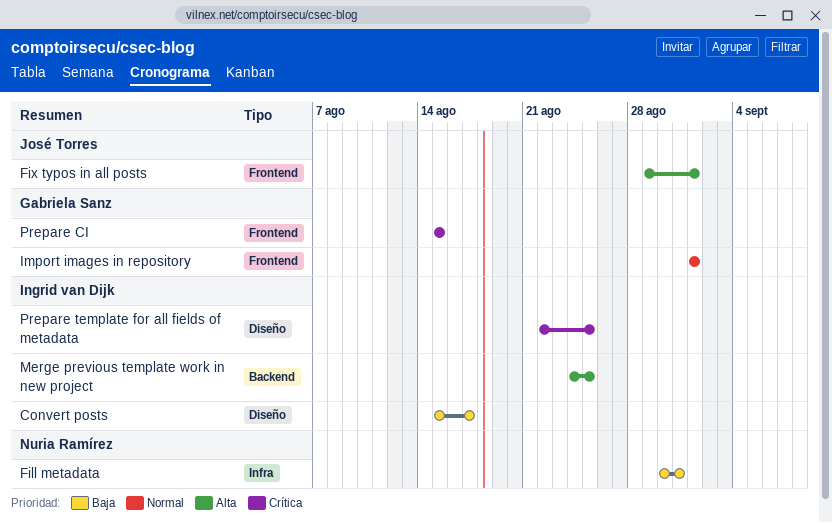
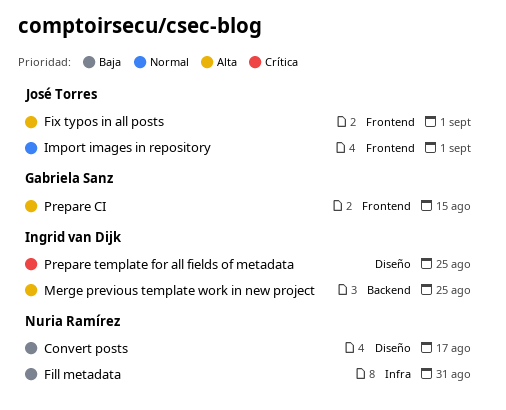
Convert posts, owner: Ingrid van Dijk -> Nuria Ramírez
Import images in repository, owner: Gabriela Sanz -> José Torres
Prepare CI, priority: Crítica -> Alta

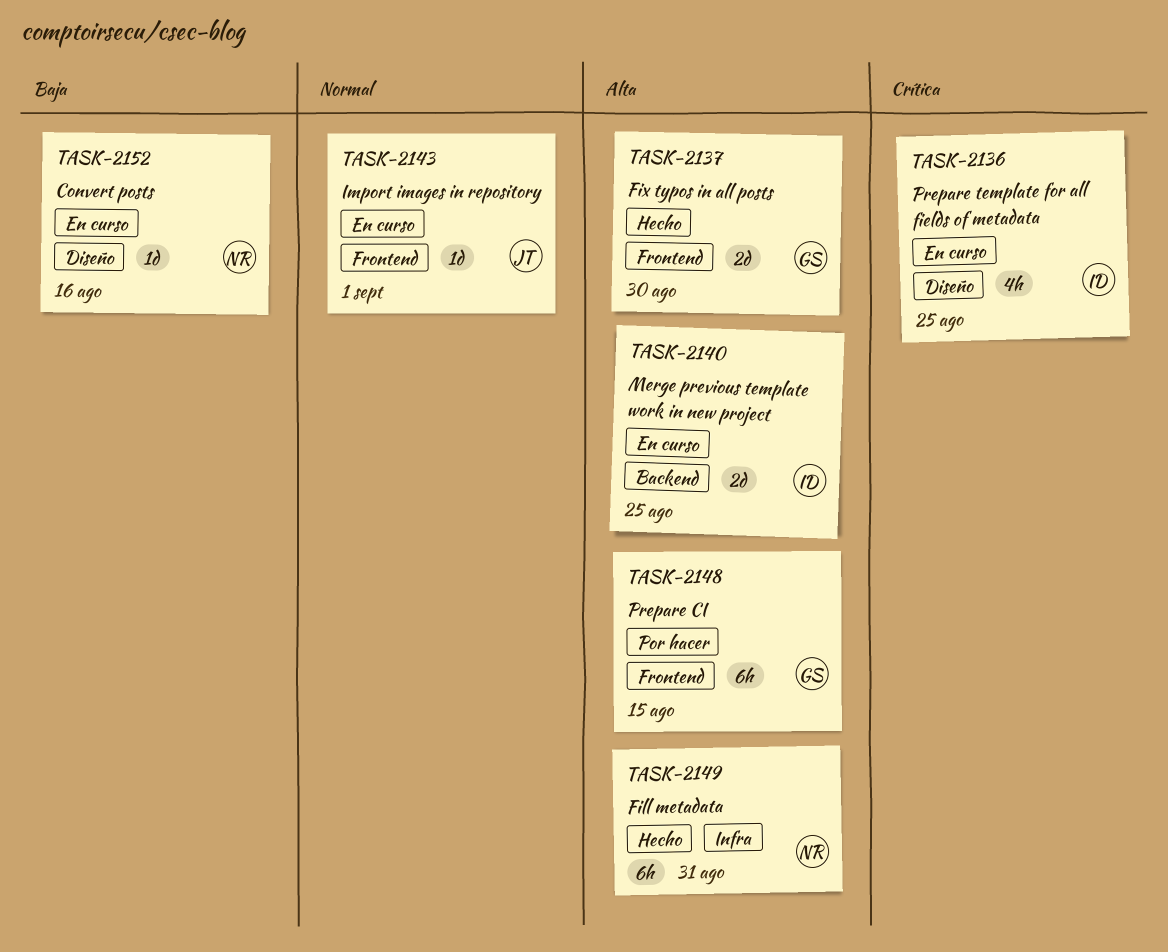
Convert posts, due: Aug 17 -> Aug 16
Fill metadata, priority: Baja -> Alta
Fix typos in all posts, owner: José Torres -> Gabriela Sanz
Fix typos in all posts, due: Sep 1 -> Aug 30

